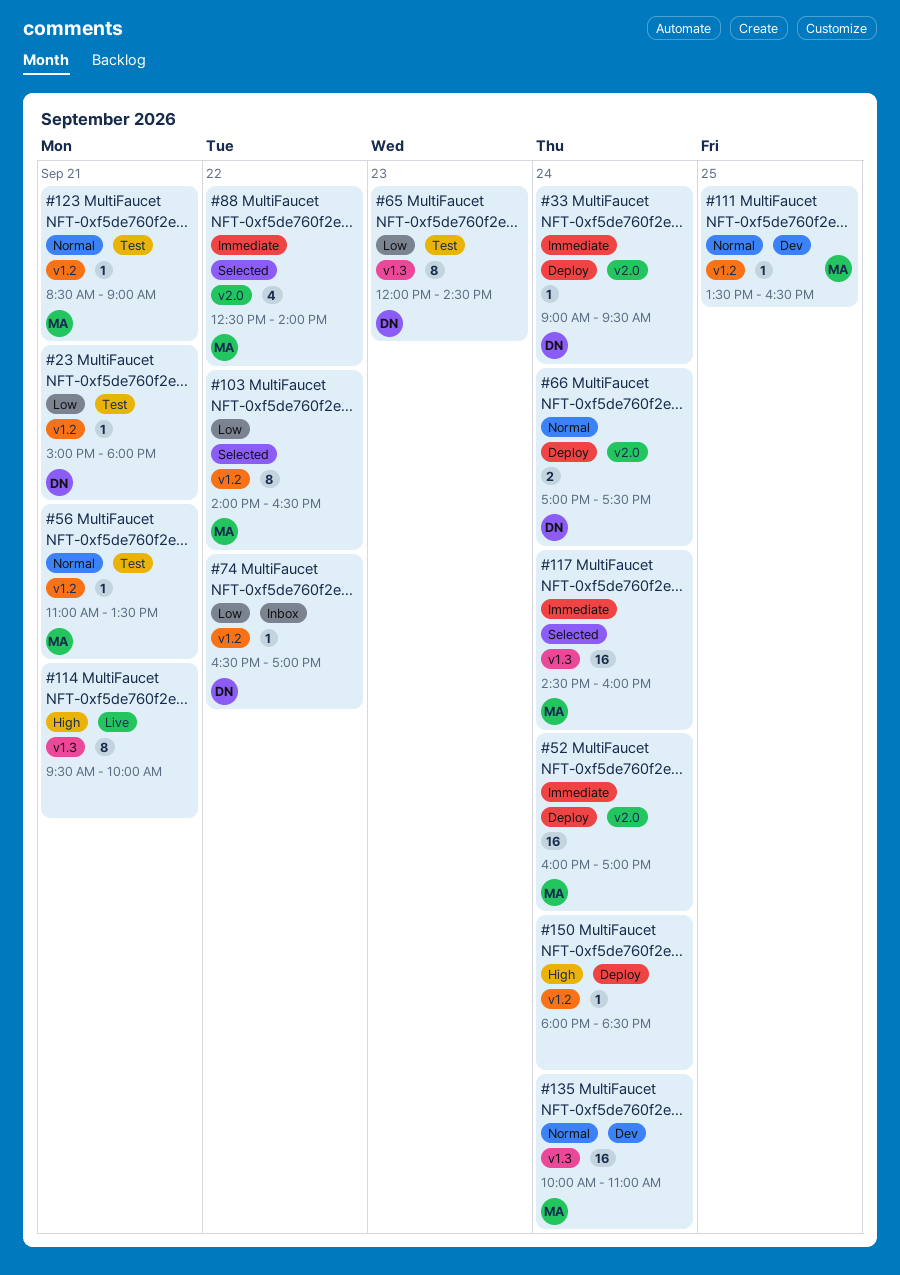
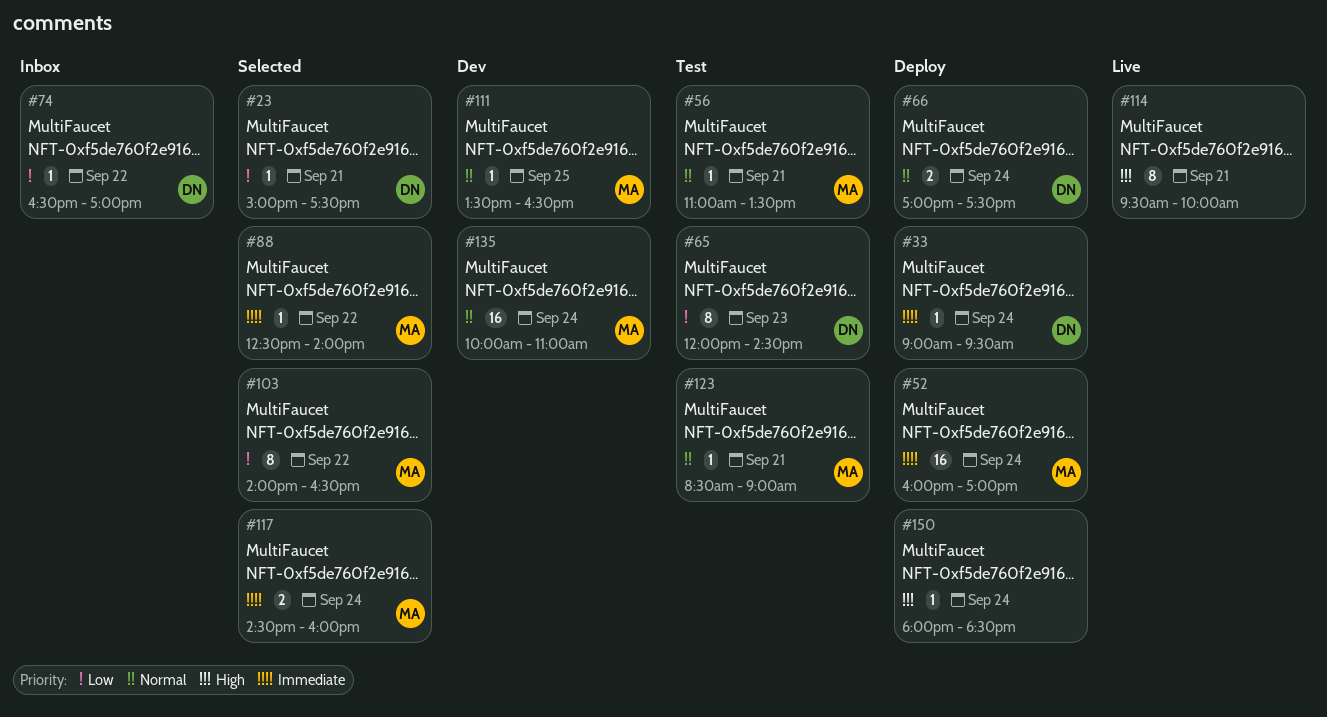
#23, status: Test -> Selected
#23, ends: 18:00 -> 17:30
#88, estimate: 4 -> 1
#117, estimate: 16 -> 2

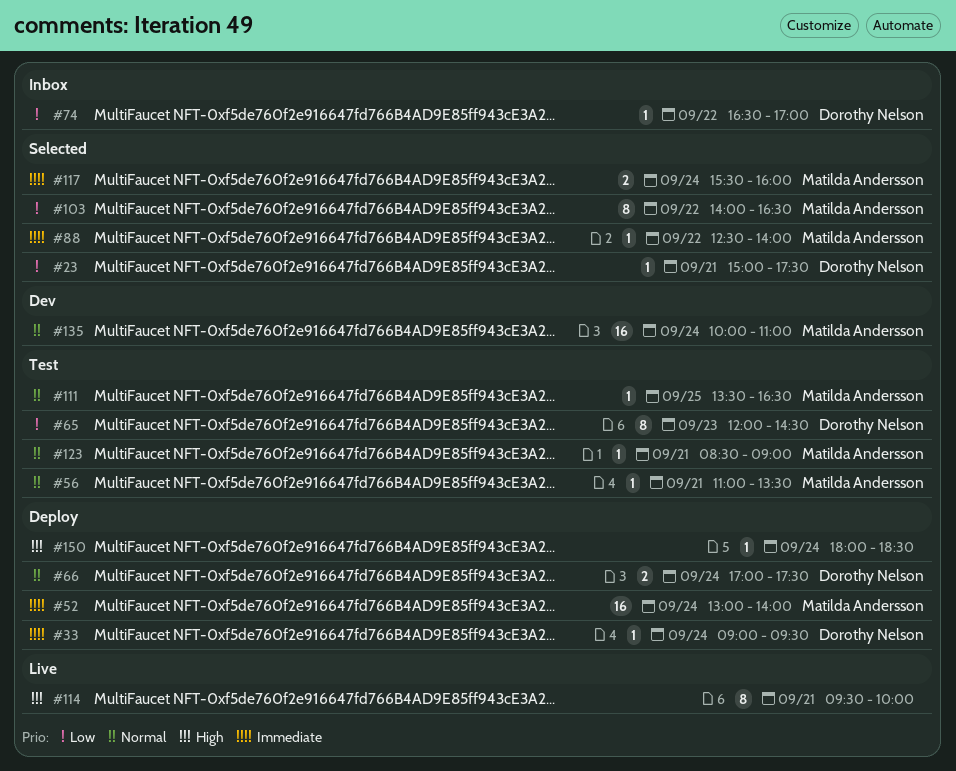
#52, begins: 16:00 -> 13:00
#52, ends: 17:00 -> 14:00
#111, status: Dev -> Test
#117, begins: 14:30 -> 15:30

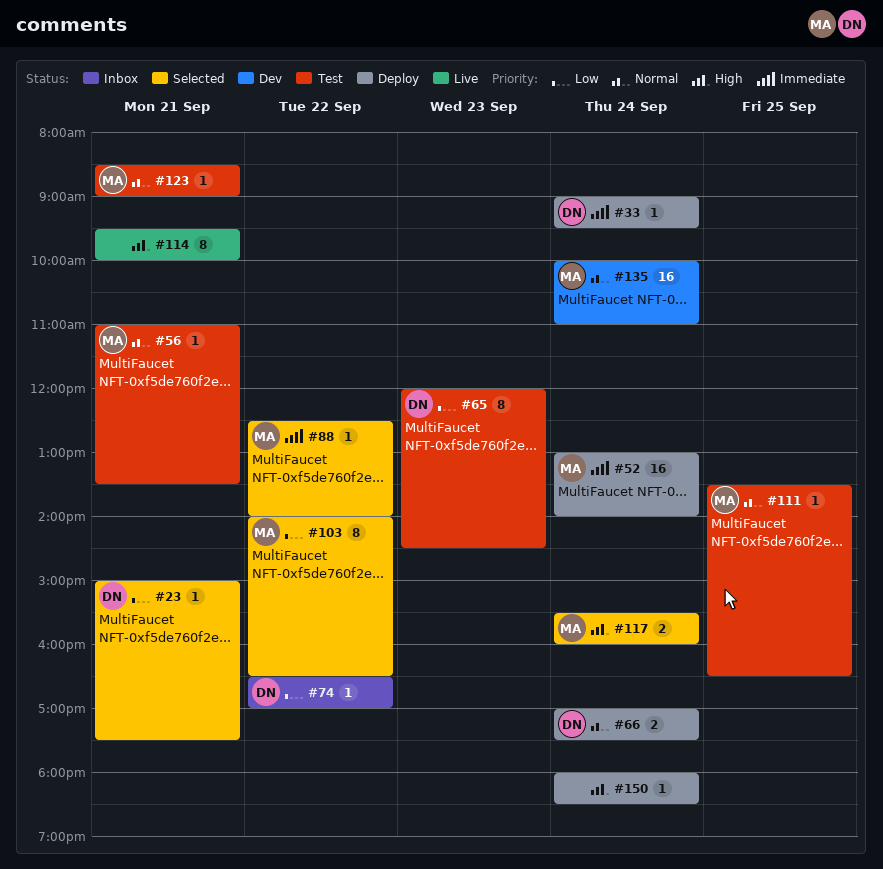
#117, priority: Immediate -> High

